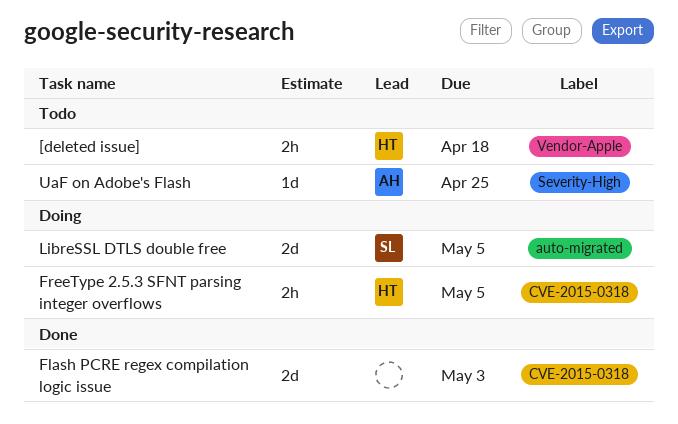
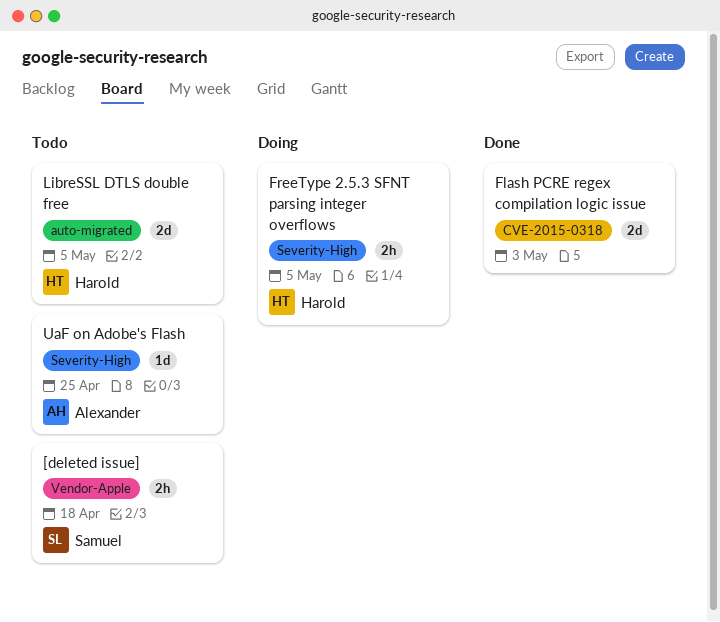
[deleted issue], owner: Harold -> Samuel
FreeType 2.5.3 SFNT parsing integer overflows, label: CVE-2015-0318 -> Severity-High
LibreSSL DTLS double free, status: Doing -> Todo
LibreSSL DTLS double free, owner: Samuel -> Harold

